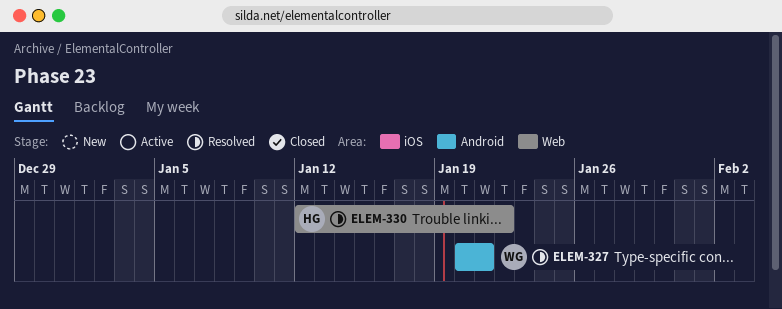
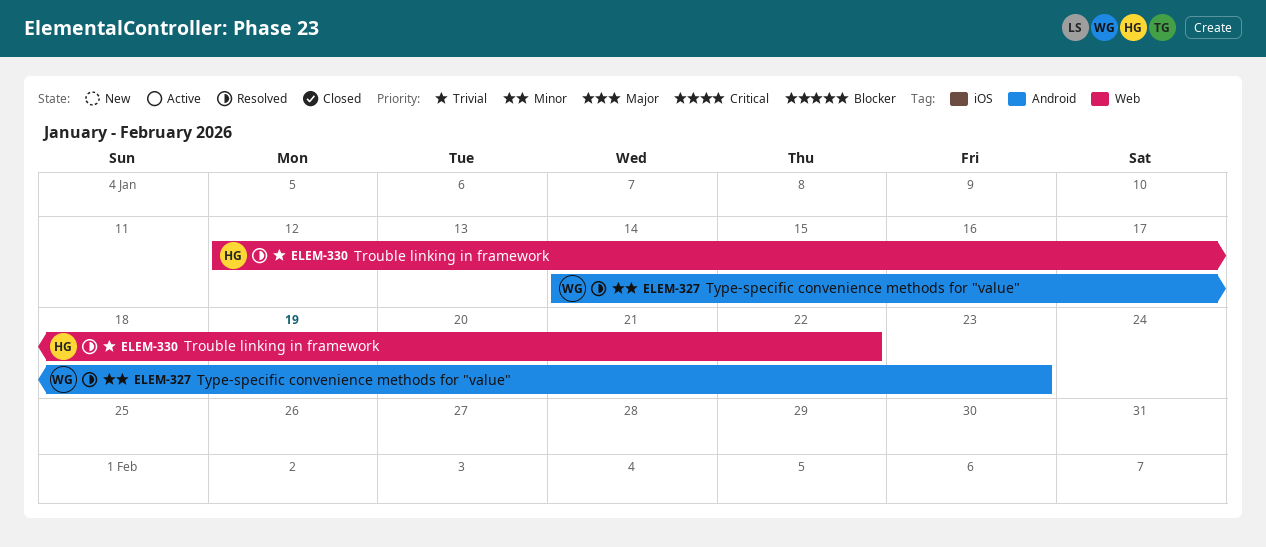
ELEM-327, start: Jan 20 -> Jan 14
ELEM-327, due: Jan 21 -> Jan 23

